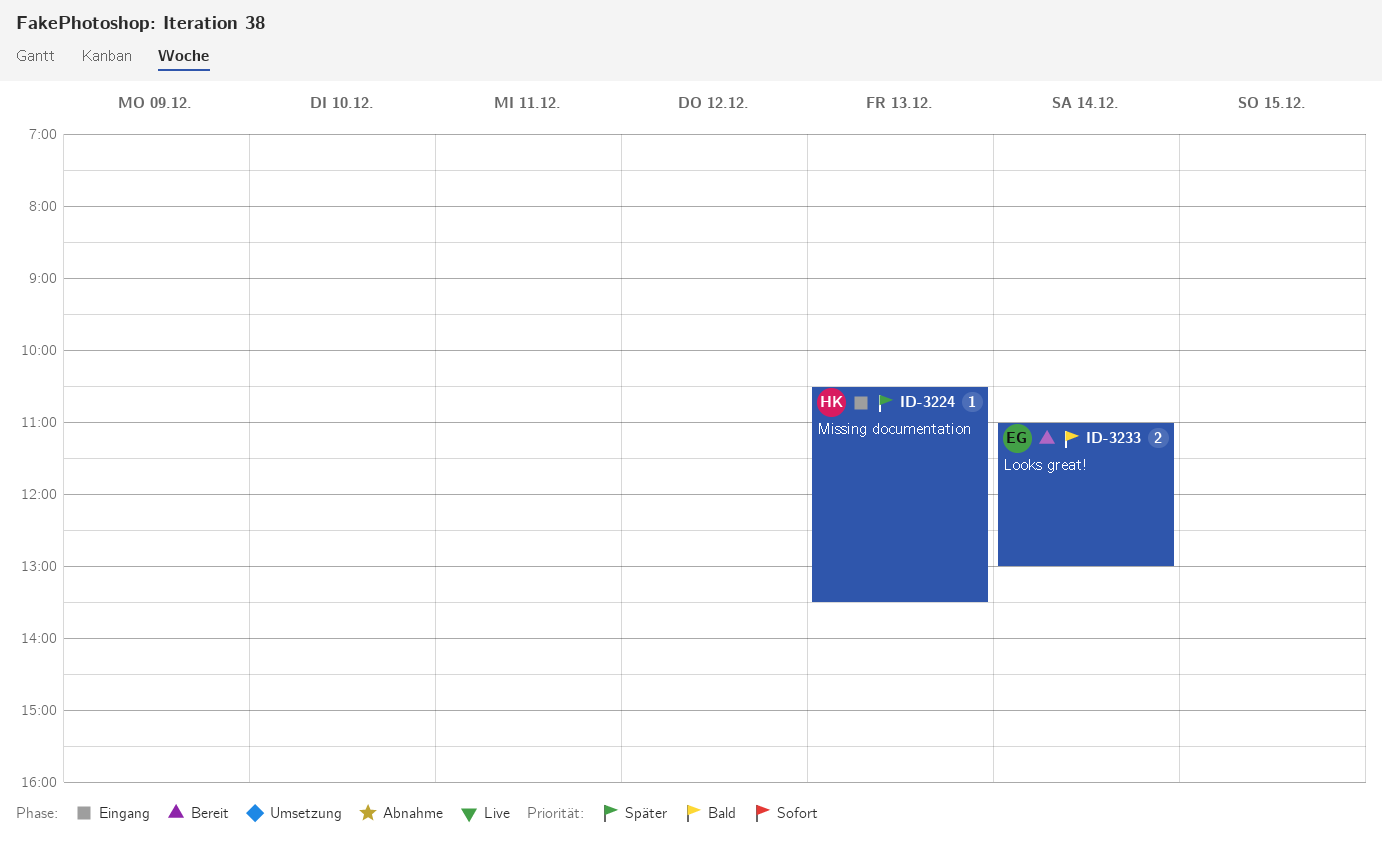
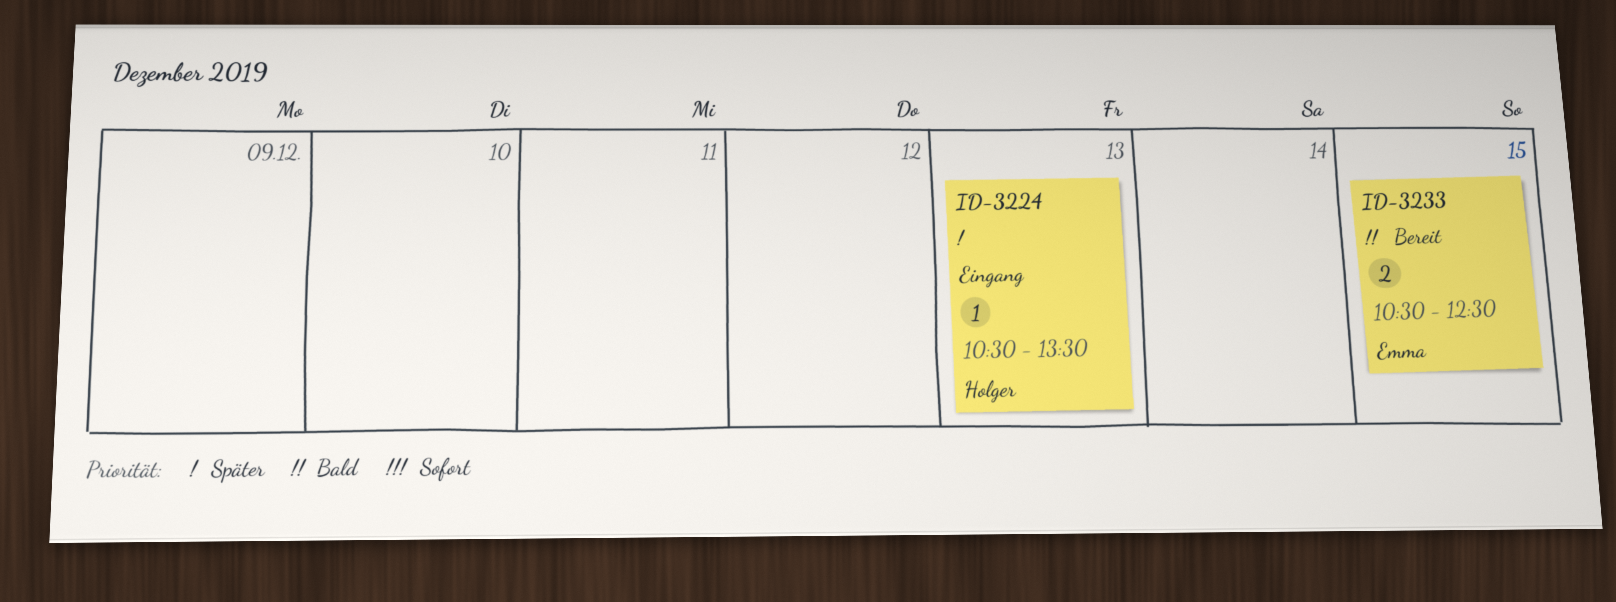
ID-3233, day: Dec 14 -> Dec 15
ID-3233, begins: 11:00 -> 10:30
ID-3233, ends: 13:00 -> 12:30

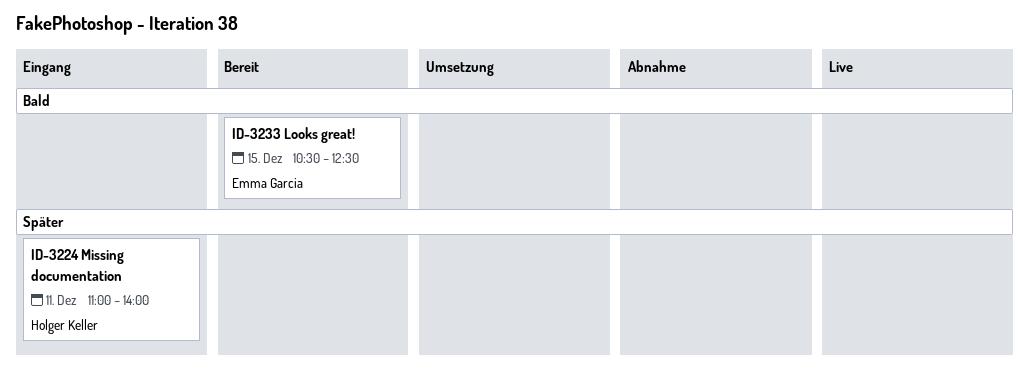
ID-3224, day: Dec 13 -> Dec 11
ID-3224, begins: 10:30 -> 11:00
ID-3224, ends: 13:30 -> 14:00

